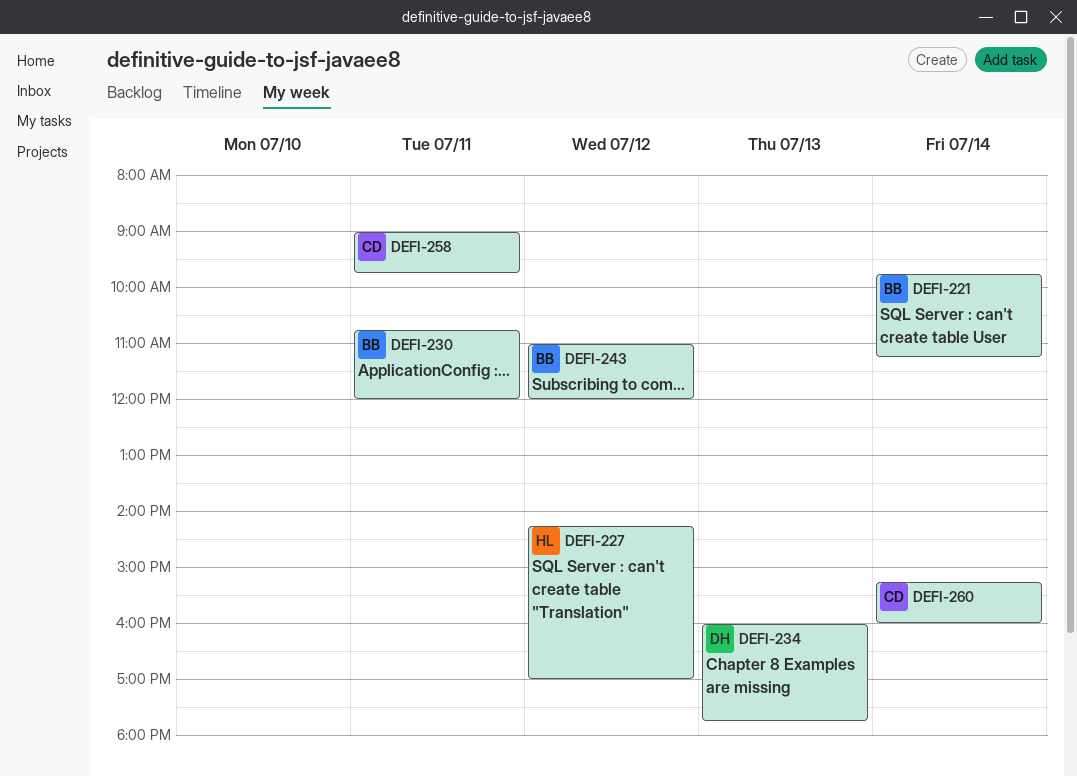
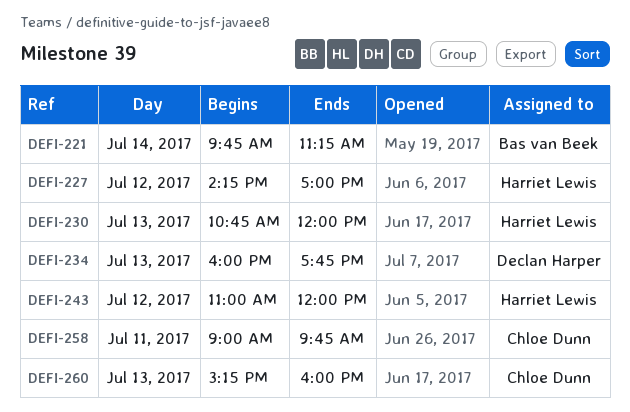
DEFI-230, owner: Bas van Beek -> Harriet Lewis
DEFI-230, day: Jul 11 -> Jul 13
DEFI-243, owner: Bas van Beek -> Harriet Lewis
DEFI-260, day: Jul 14 -> Jul 13

